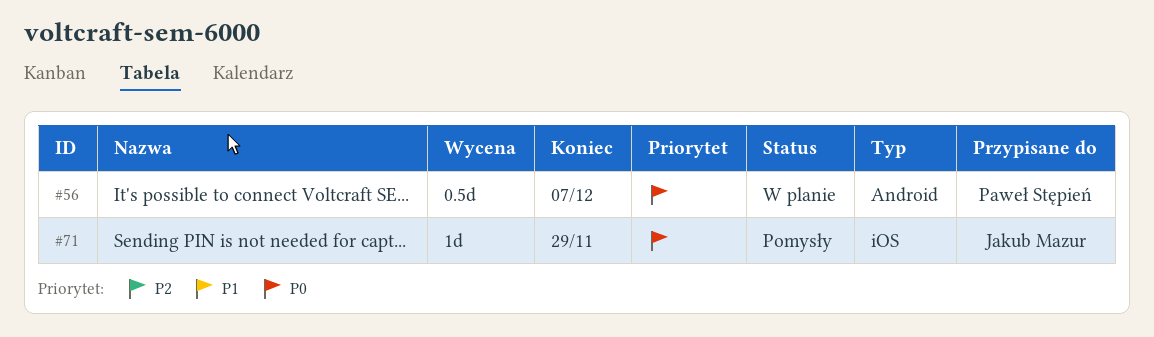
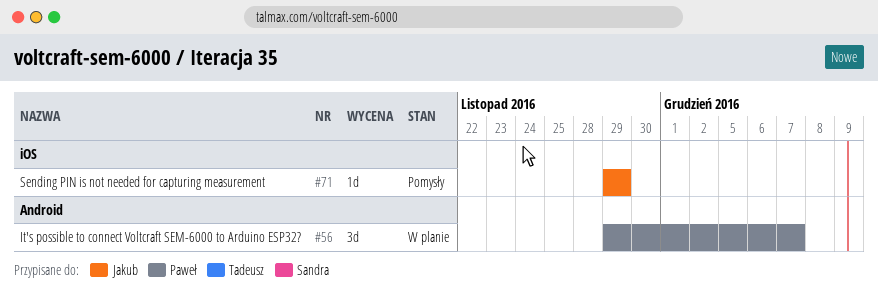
#56, estimate: 0.5d -> 3d

